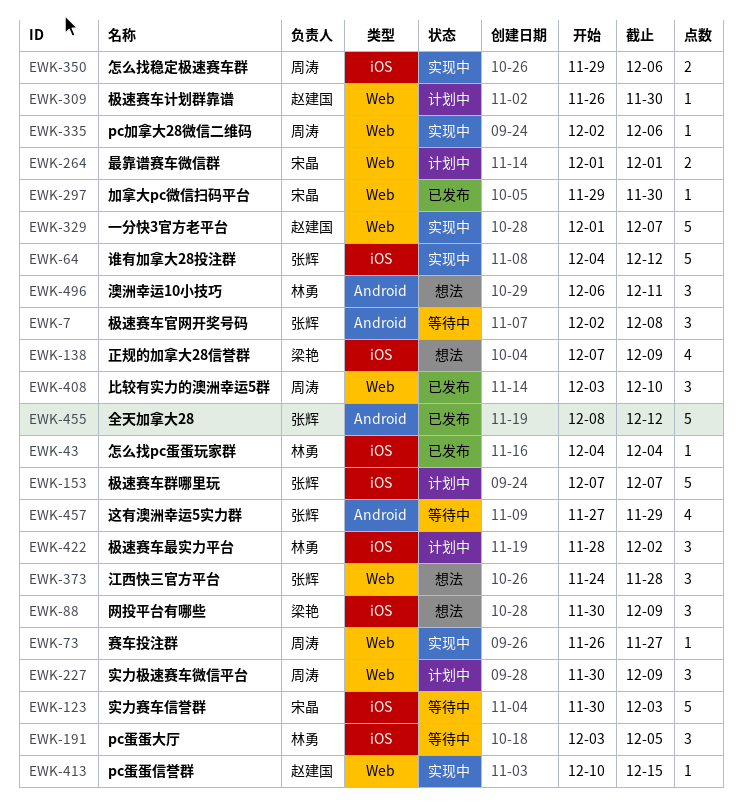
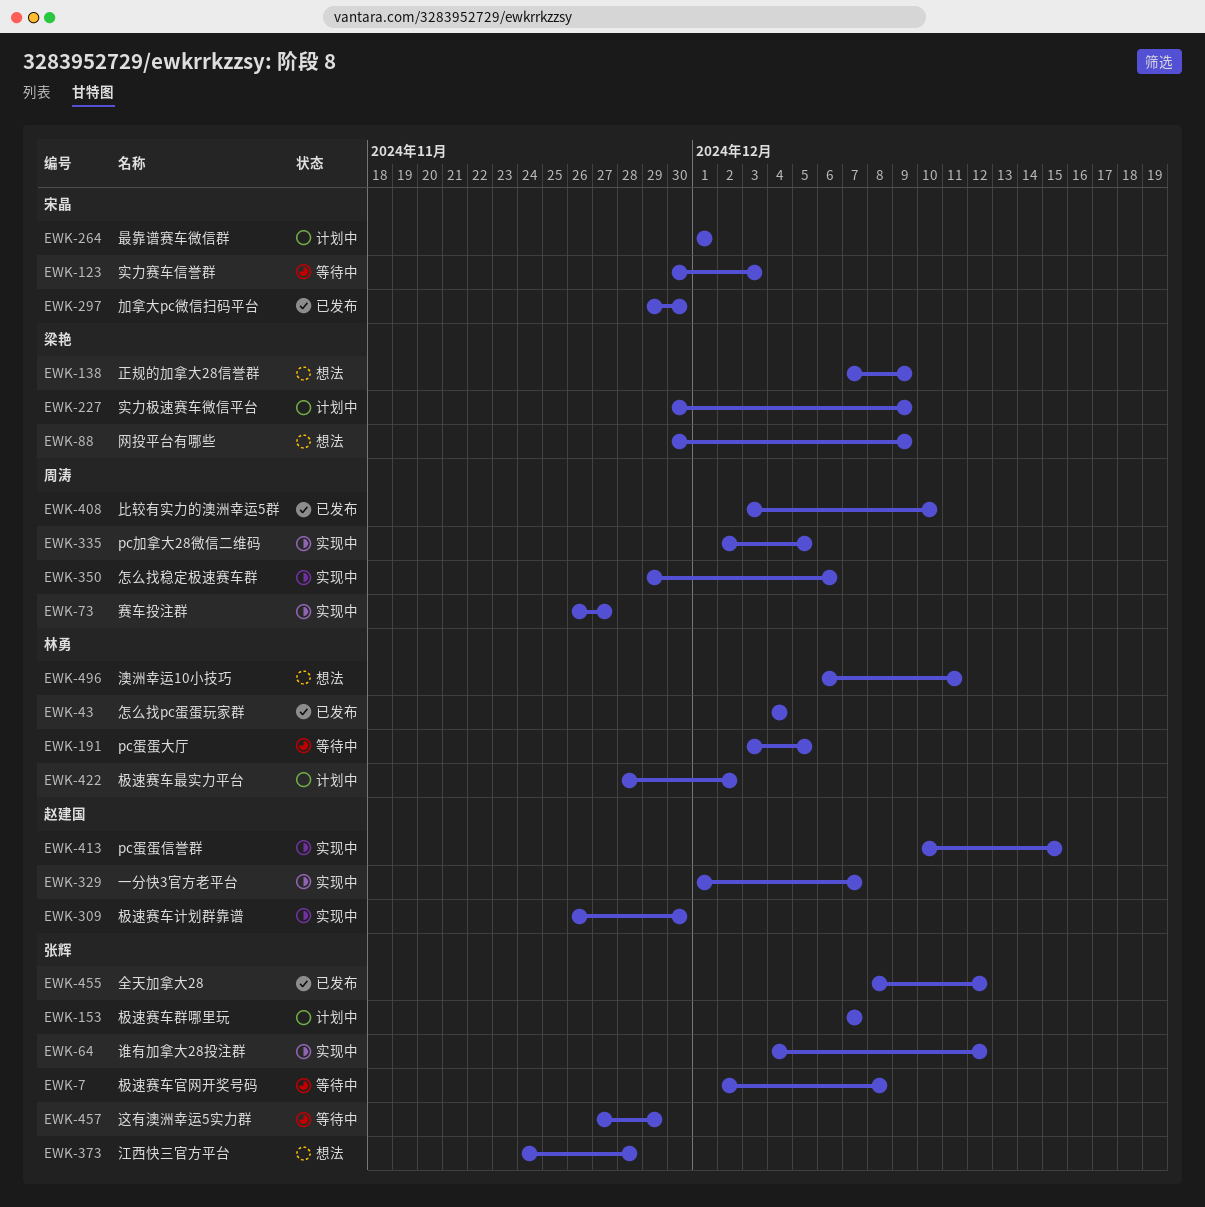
EWK-227, owner: 周涛 -> 梁艳
EWK-309, status: 计划中 -> 实现中
EWK-335, due: Dec 6 -> Dec 5

